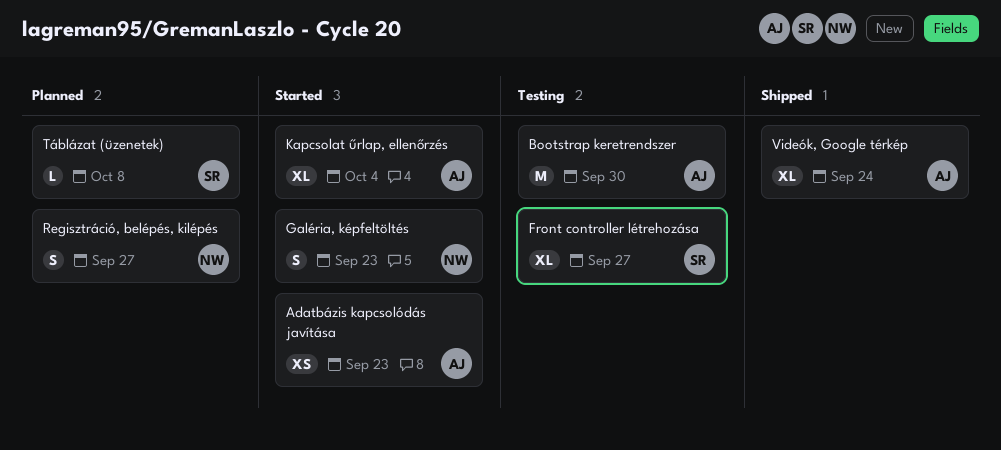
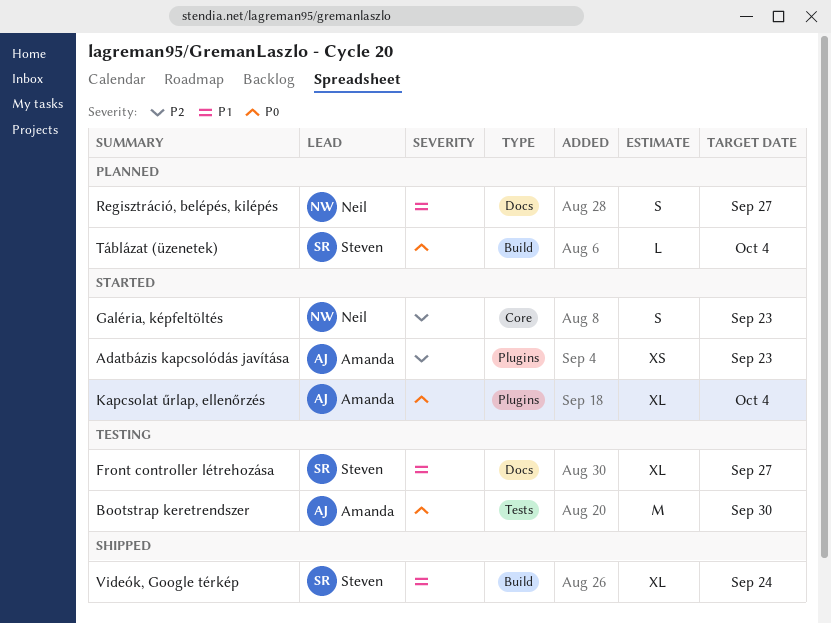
Táblázat (üzenetek), due: Oct 8 -> Oct 4
Videók, Google térkép, owner: Amanda -> Steven

